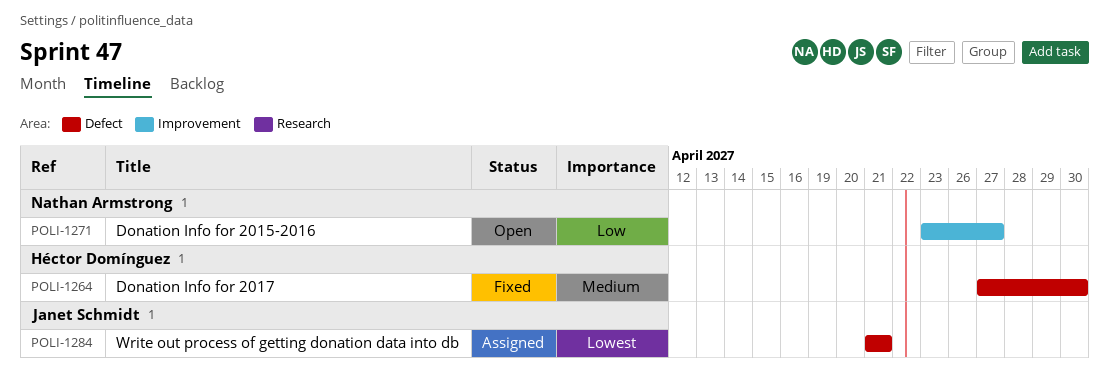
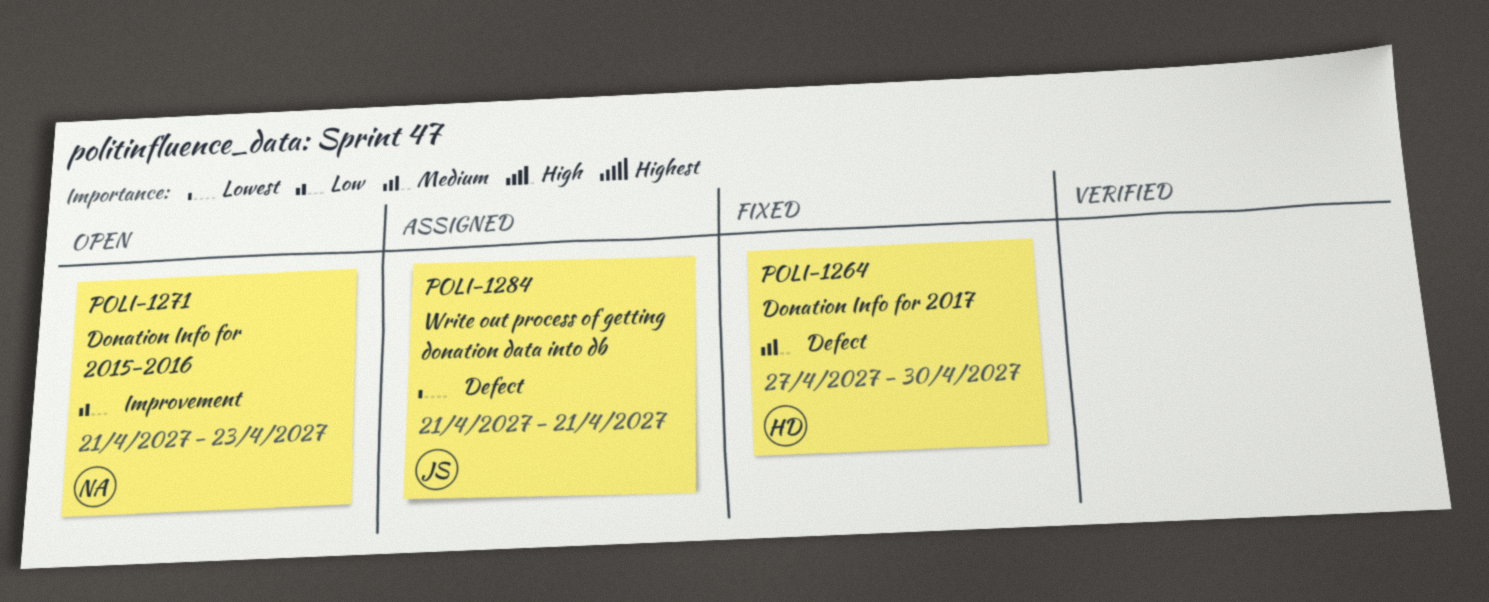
POLI-1271, start: Apr 23 -> Apr 21
POLI-1271, due: Apr 27 -> Apr 23

